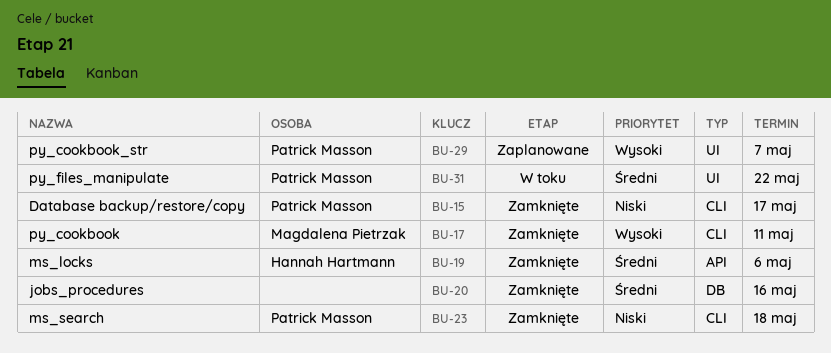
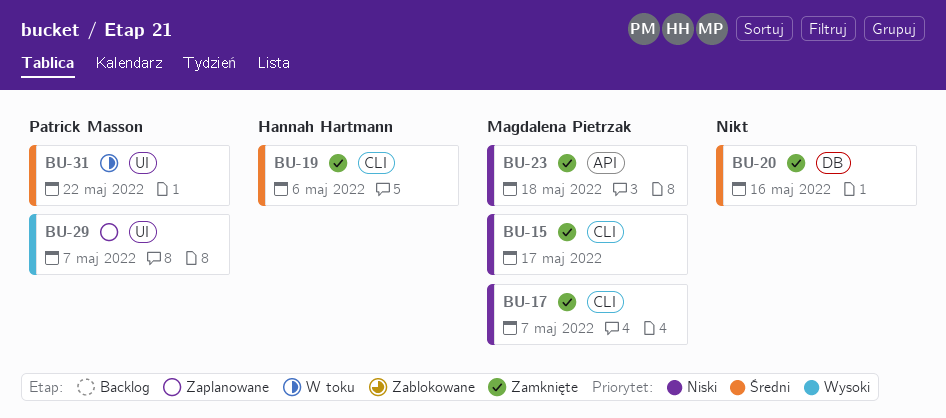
BU-15, owner: Patrick Masson -> Magdalena Pietrzak
BU-17, priority: Wysoki -> Niski
BU-17, due: May 11 -> May 7
BU-19, label: API -> CLI
BU-23, owner: Patrick Masson -> Magdalena Pietrzak
BU-23, label: CLI -> API

